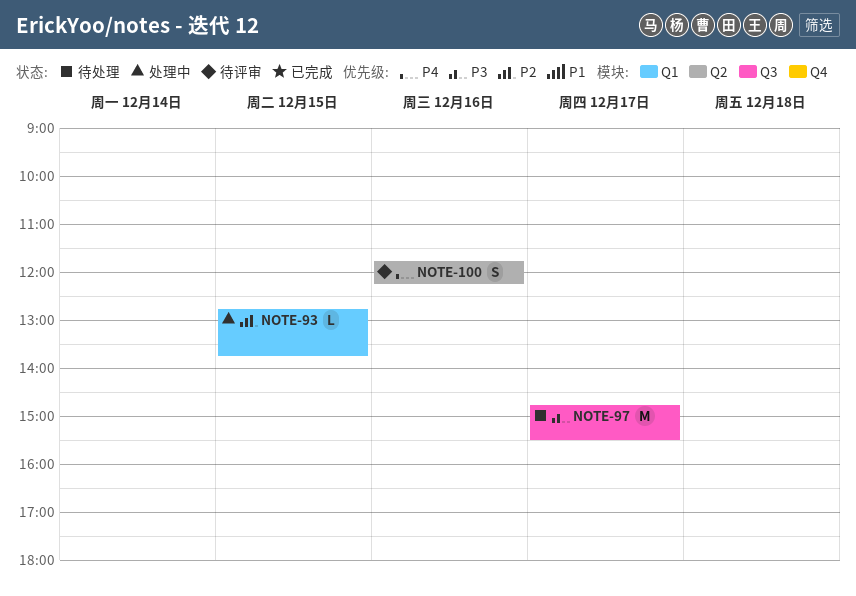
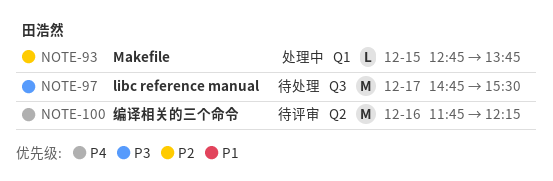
NOTE-100, estimate: S -> M

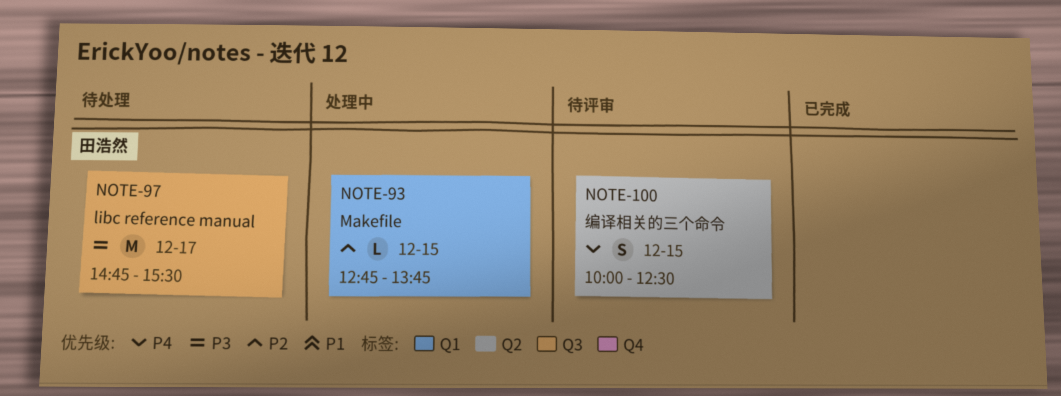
NOTE-100, estimate: M -> S
NOTE-100, day: Dec 16 -> Dec 15
NOTE-100, begins: 11:45 -> 10:00
NOTE-100, ends: 12:15 -> 12:30

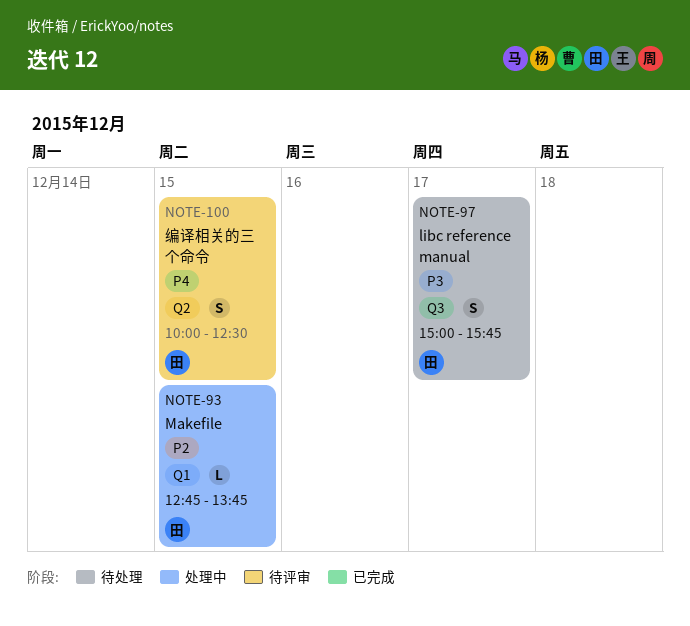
NOTE-97, estimate: M -> S
NOTE-97, begins: 14:45 -> 15:00
NOTE-97, ends: 15:30 -> 15:45

